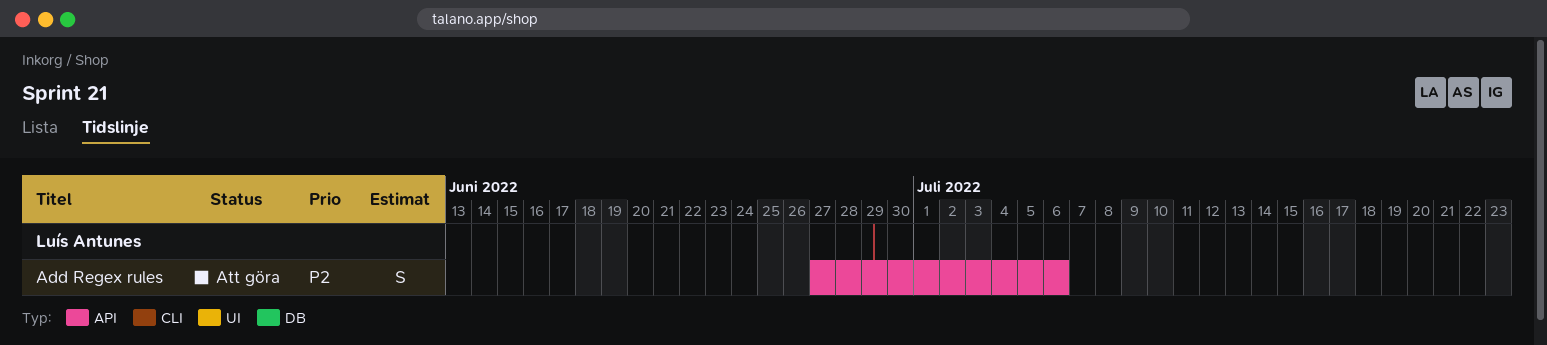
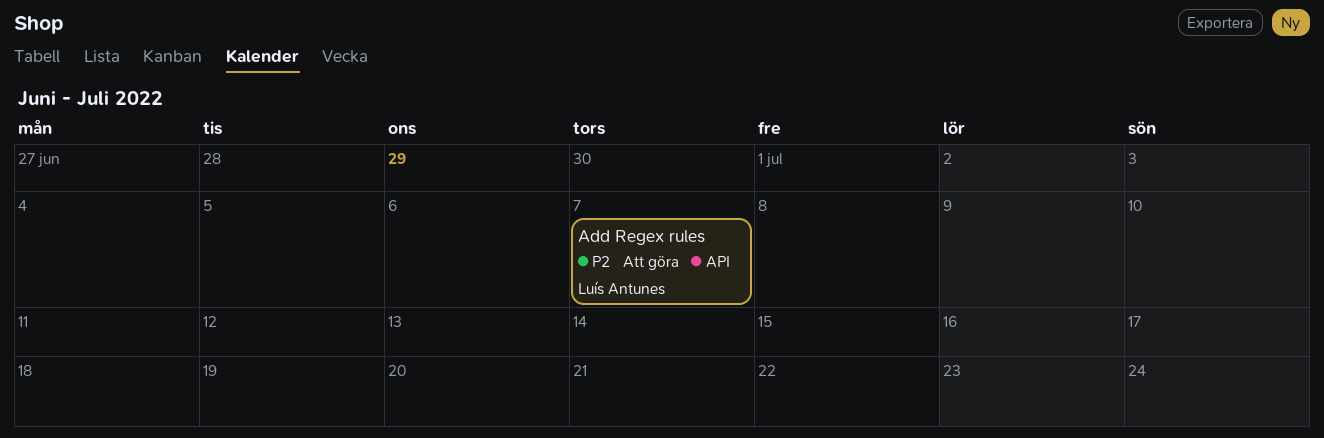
Add Regex rules, due: Jul 6 -> Jul 7

